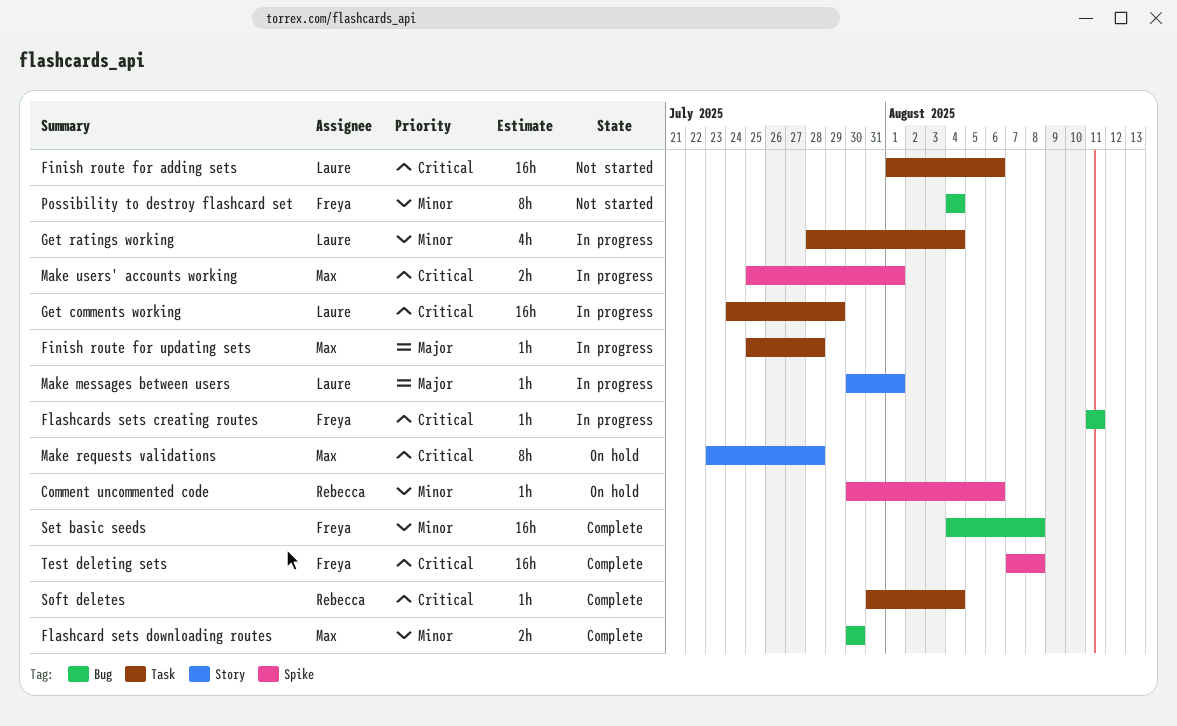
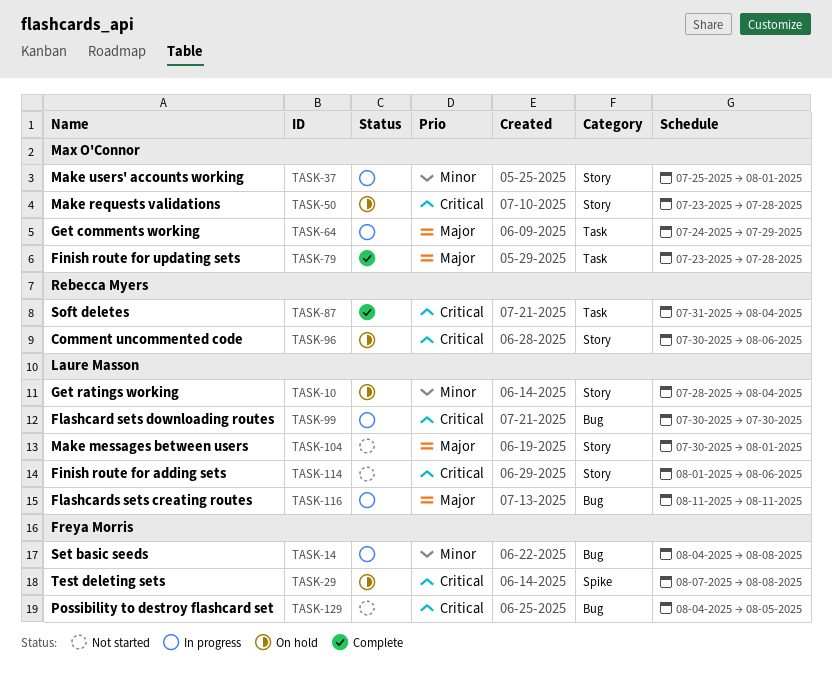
Comment uncommented code, priority: Minor -> Critical
Comment uncommented code, label: Spike -> Story
Finish route for adding sets, label: Task -> Story
Finish route for updating sets, status: In progress -> Complete
Finish route for updating sets, start: Jul 25 -> Jul 23
Flashcard sets downloading routes, status: Complete -> In progress
Flashcard sets downloading routes, owner: Max O'Connor -> Laure Masson
Flashcard sets downloading routes, priority: Minor -> Critical
Flashcards sets creating routes, owner: Freya Morris -> Laure Masson
Flashcards sets creating routes, priority: Critical -> Major
Get comments working, owner: Laure Masson -> Max O'Connor
Get comments working, priority: Critical -> Major
Get ratings working, status: In progress -> On hold
Get ratings working, label: Task -> Story
Make messages between users, status: In progress -> Not started
Make users' accounts working, priority: Critical -> Minor
Make users' accounts working, label: Spike -> Story
Possibility to destroy flashcard set, priority: Minor -> Critical
Possibility to destroy flashcard set, due: Aug 4 -> Aug 5
Set basic seeds, status: Complete -> In progress
Test deleting sets, status: Complete -> On hold

